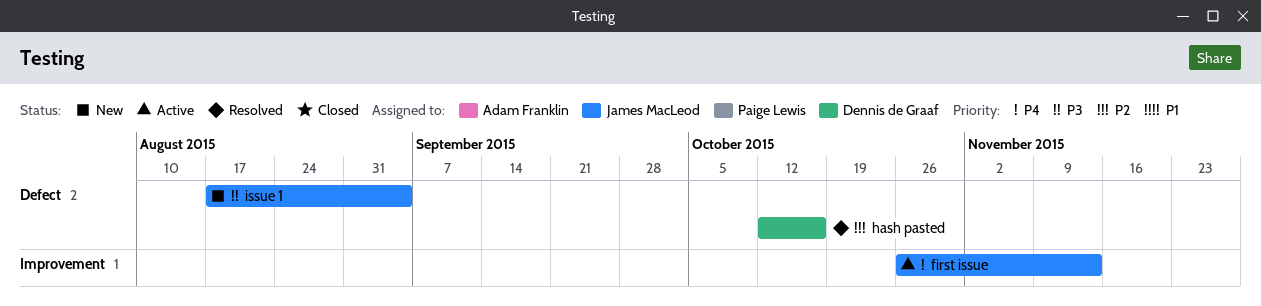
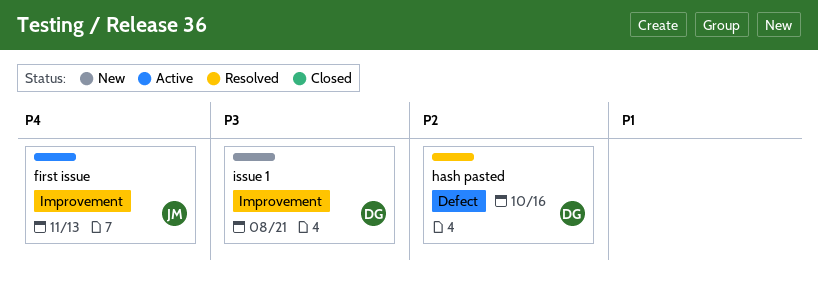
issue 1, owner: James MacLeod -> Dennis de Graaf
issue 1, label: Defect -> Improvement
issue 1, due: Sep 4 -> Aug 21

